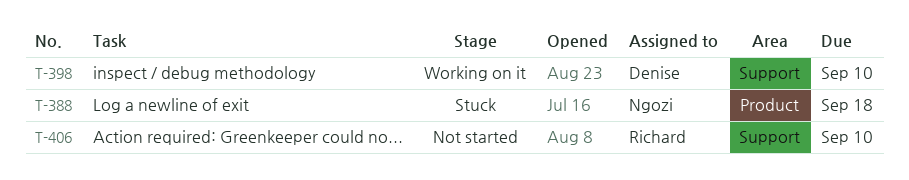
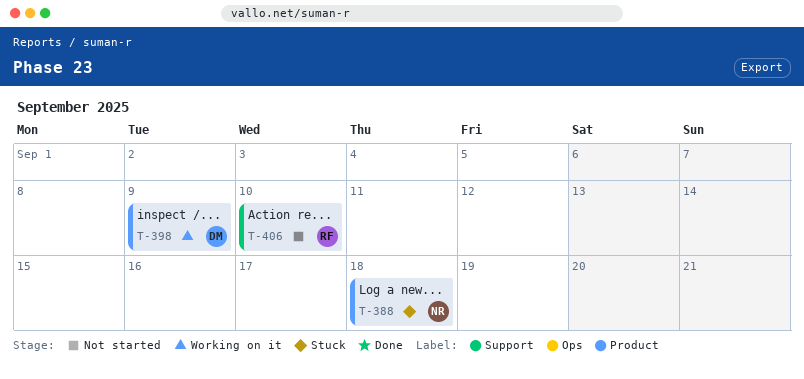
T-398, label: Support -> Product
T-398, due: Sep 10 -> Sep 9

